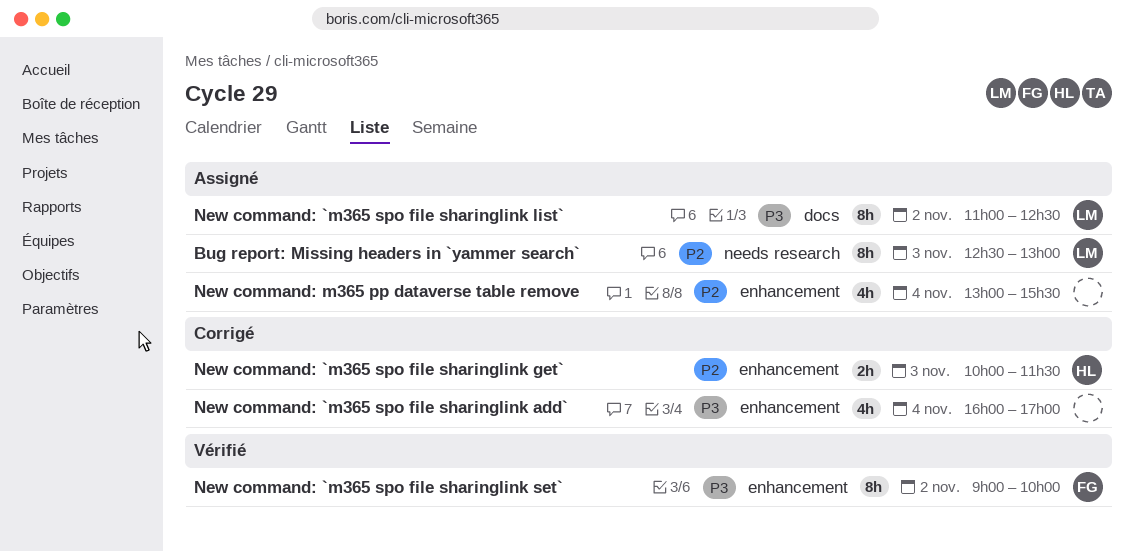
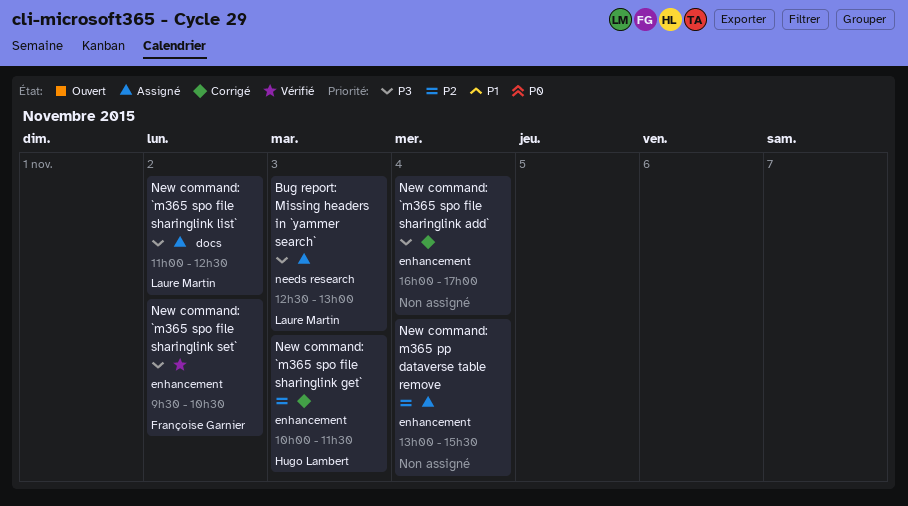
Bug report: Missing headers in `yammer search`, priority: P2 -> P3
New command: `m365 spo file sharinglink set`, begins: 09:00 -> 09:30
New command: `m365 spo file sharinglink set`, ends: 10:00 -> 10:30

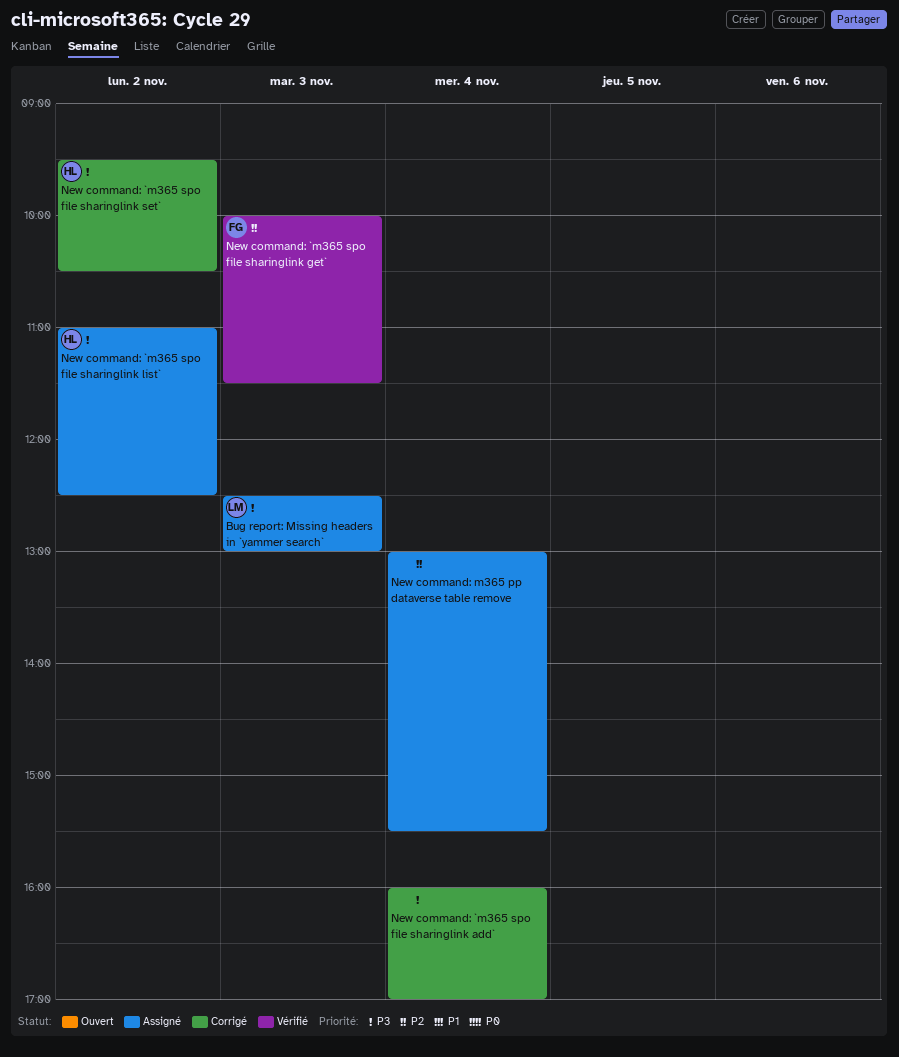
New command: `m365 spo file sharinglink get`, status: Corrigé -> Vérifié
New command: `m365 spo file sharinglink get`, owner: Hugo Lambert -> Françoise Garnier
New command: `m365 spo file sharinglink list`, owner: Laure Martin -> Hugo Lambert
New command: `m365 spo file sharinglink set`, status: Vérifié -> Corrigé
New command: `m365 spo file sharinglink set`, owner: Françoise Garnier -> Hugo Lambert

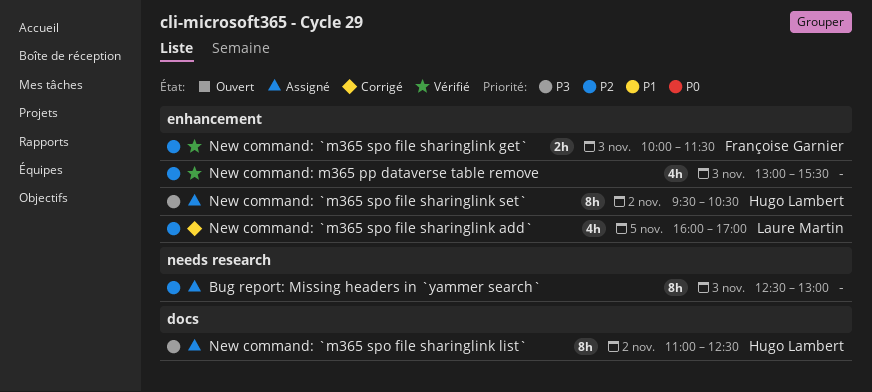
Bug report: Missing headers in `yammer search`, owner: Laure Martin -> none
Bug report: Missing headers in `yammer search`, priority: P3 -> P2
New command: `m365 spo file sharinglink add`, owner: none -> Laure Martin
New command: `m365 spo file sharinglink add`, priority: P3 -> P2
New command: `m365 spo file sharinglink add`, day: Nov 4 -> Nov 5
New command: `m365 spo file sharinglink set`, status: Corrigé -> Assigné
New command: m365 pp dataverse table remove, status: Assigné -> Vérifié
New command: m365 pp dataverse table remove, day: Nov 4 -> Nov 3

